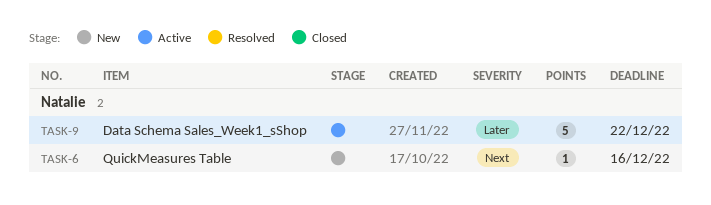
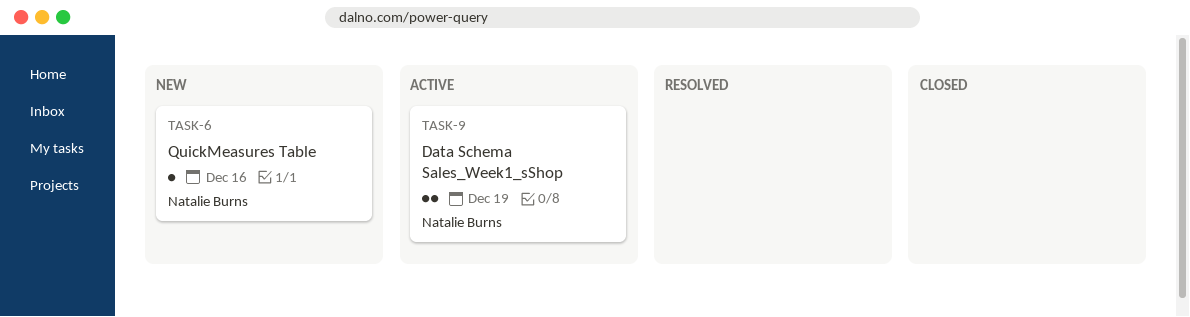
TASK-9, estimate: 5 -> 2
TASK-9, due: Dec 22 -> Dec 19

